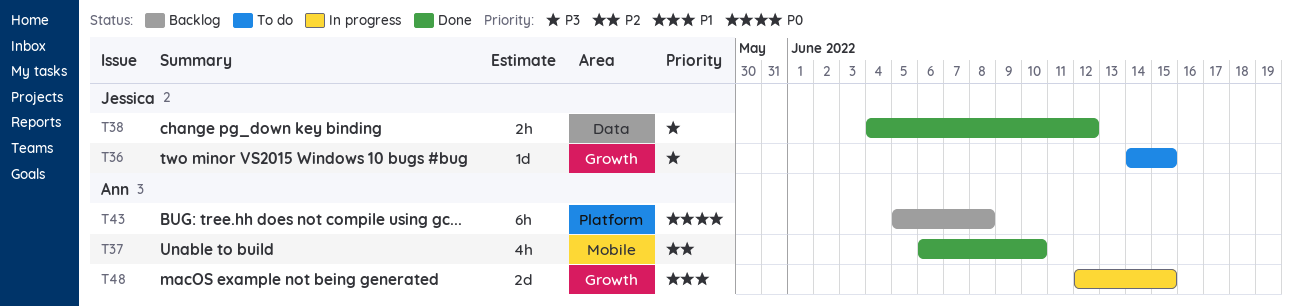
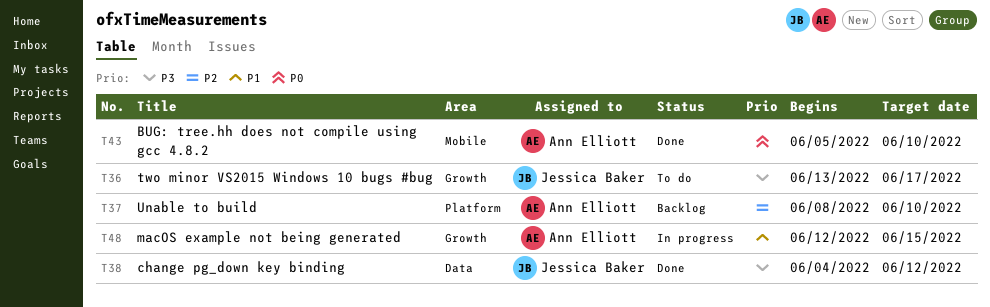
T36, start: Jun 14 -> Jun 13
T36, due: Jun 15 -> Jun 17
T37, status: Done -> Backlog
T37, label: Mobile -> Platform
T37, start: Jun 6 -> Jun 8
T43, status: Backlog -> Done
T43, label: Platform -> Mobile
T43, due: Jun 8 -> Jun 10

